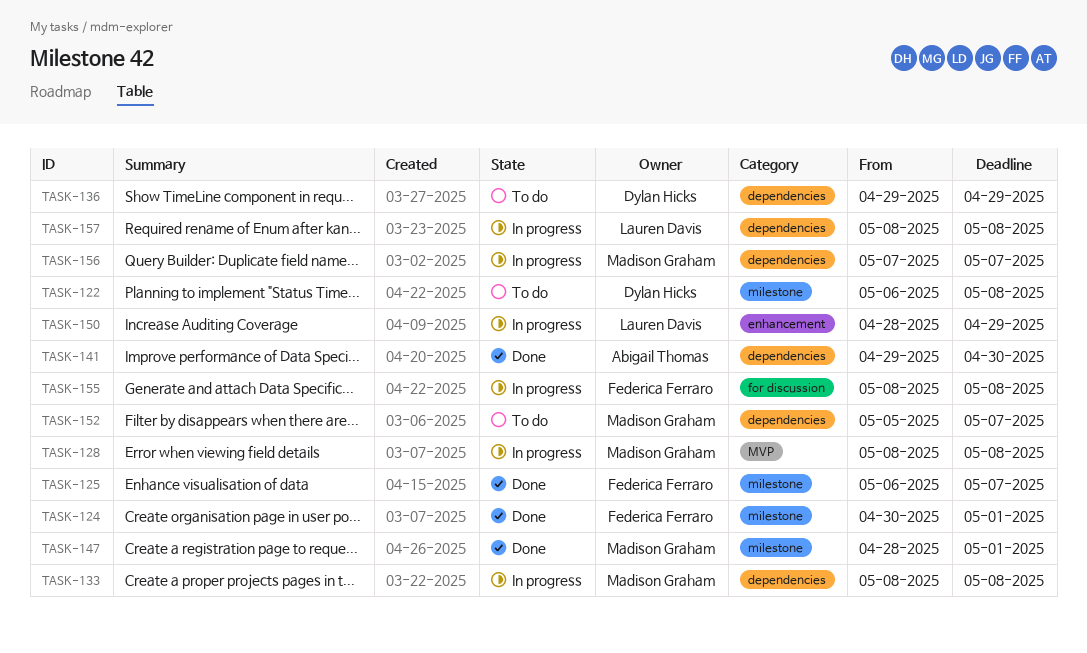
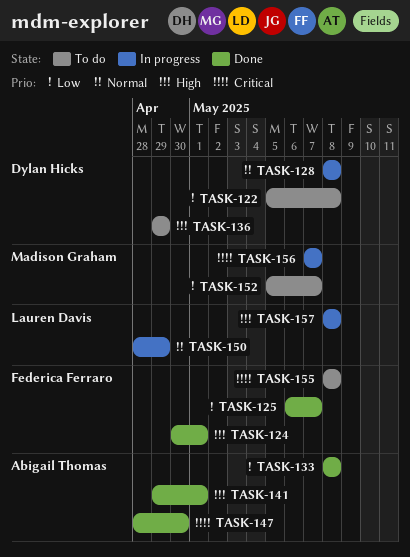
TASK-122, start: May 6 -> May 5
TASK-128, owner: Madison Graham -> Dylan Hicks
TASK-133, status: In progress -> Done
TASK-133, owner: Madison Graham -> Abigail Thomas
TASK-141, due: Apr 30 -> May 1
TASK-147, owner: Madison Graham -> Abigail Thomas
TASK-147, due: May 1 -> Apr 30
TASK-155, status: In progress -> To do

